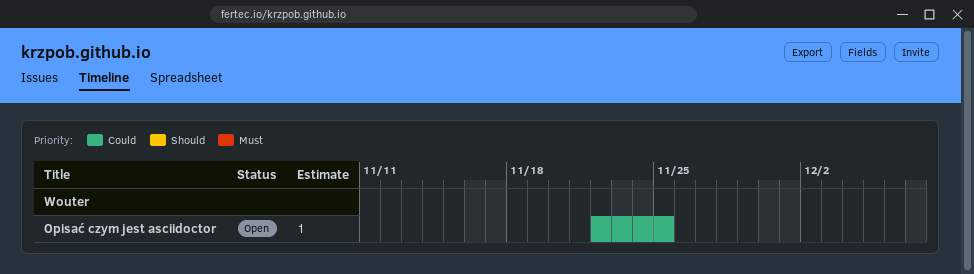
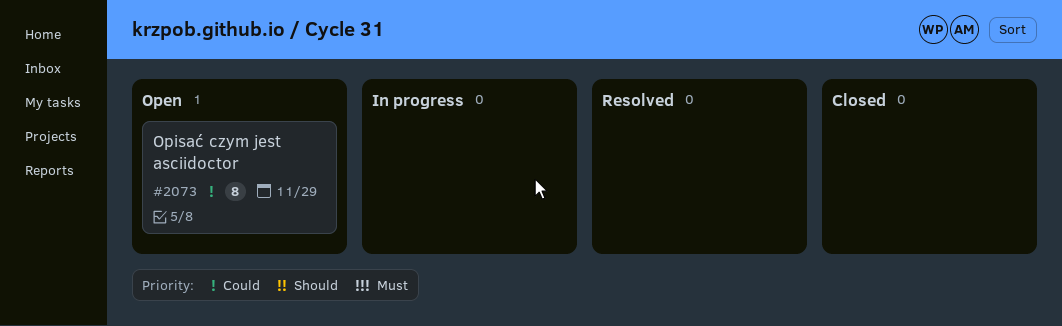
Opisać czym jest asciidoctor, estimate: 1 -> 8
Opisać czym jest asciidoctor, due: Nov 25 -> Nov 29

